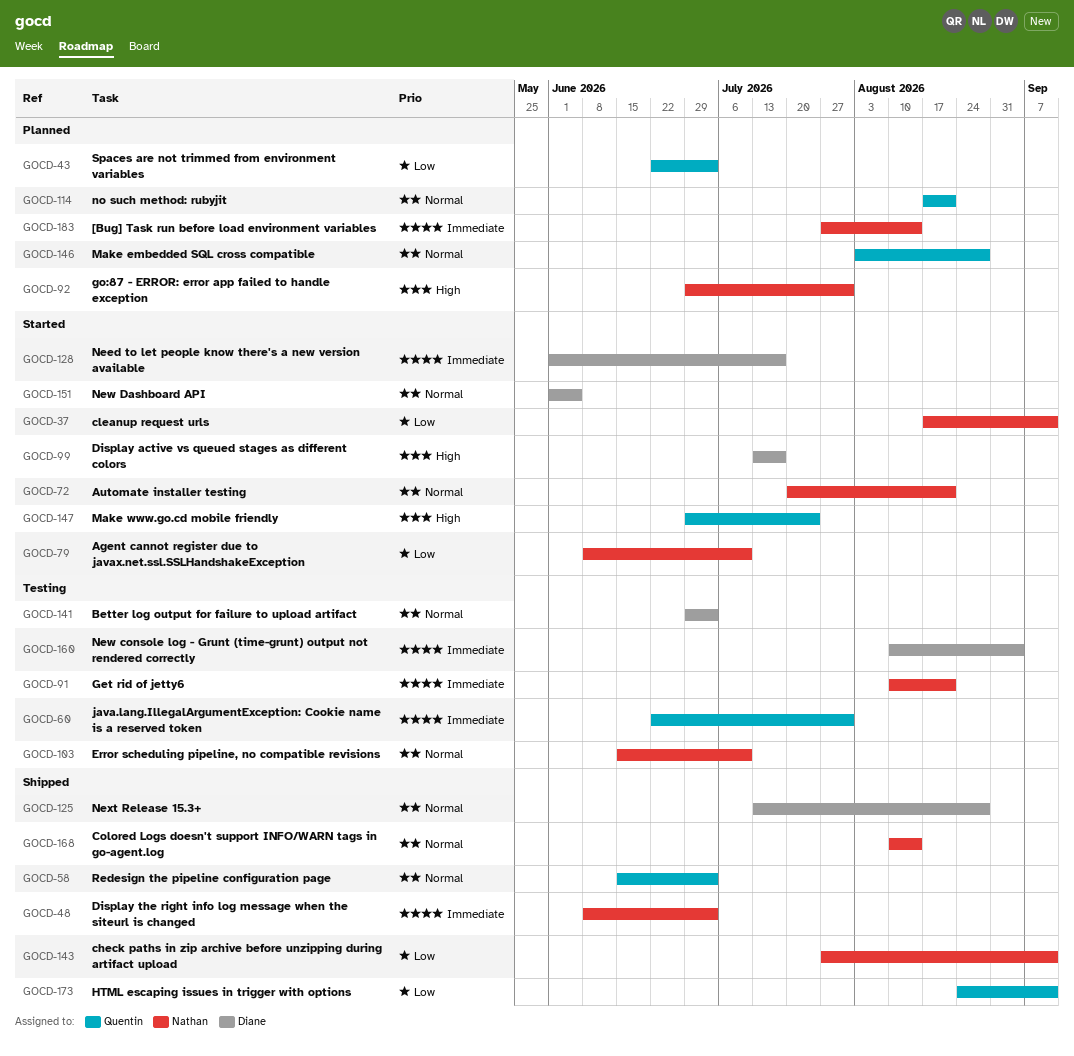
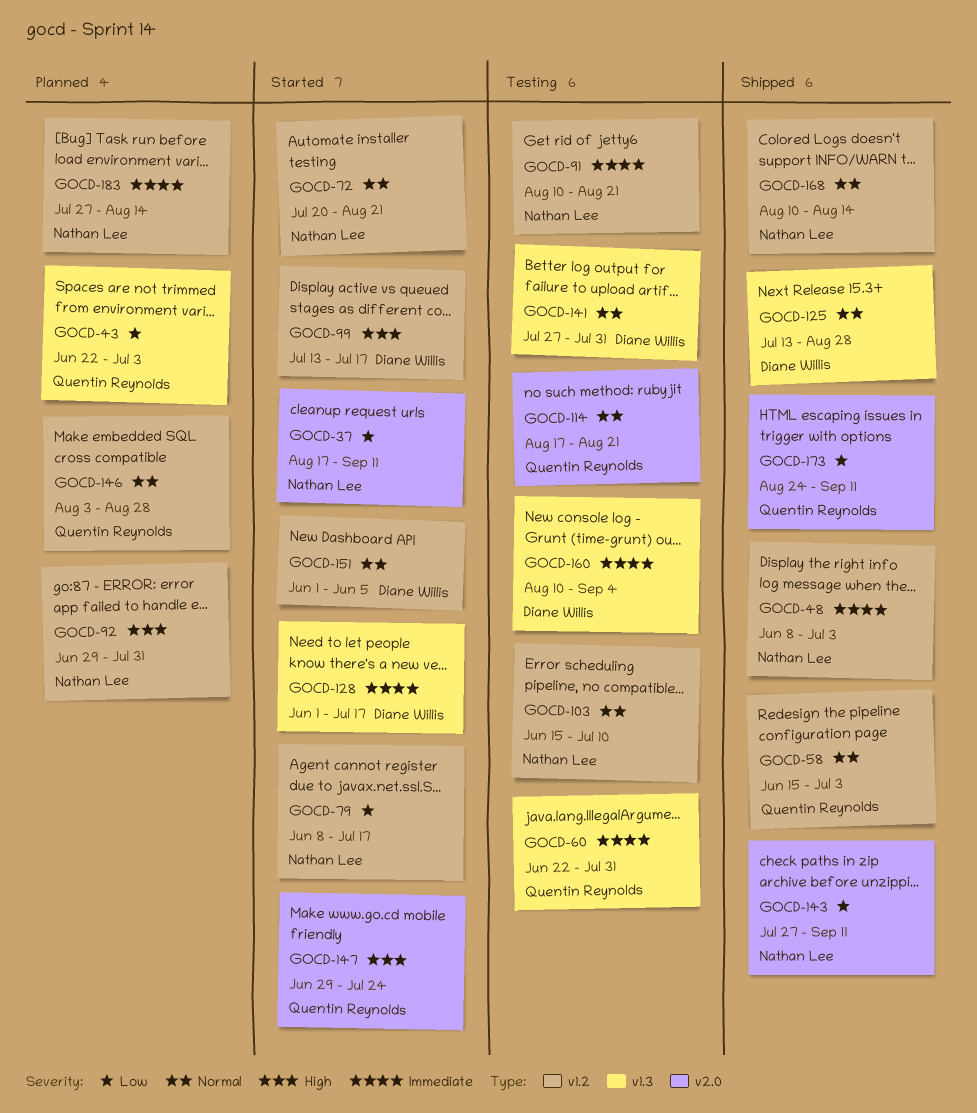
GOCD-79, due: Jul 10 -> Jul 17
GOCD-114, status: Planned -> Testing
GOCD-141, start: Jun 29 -> Jul 27
GOCD-141, due: Jul 3 -> Jul 31

